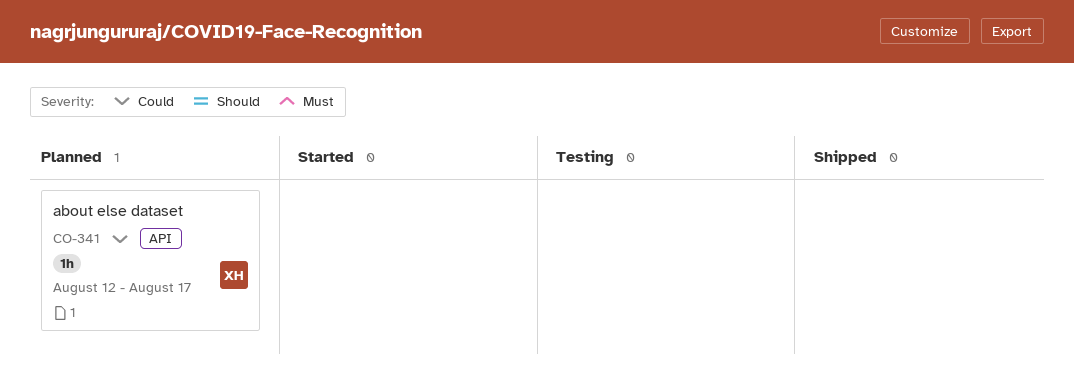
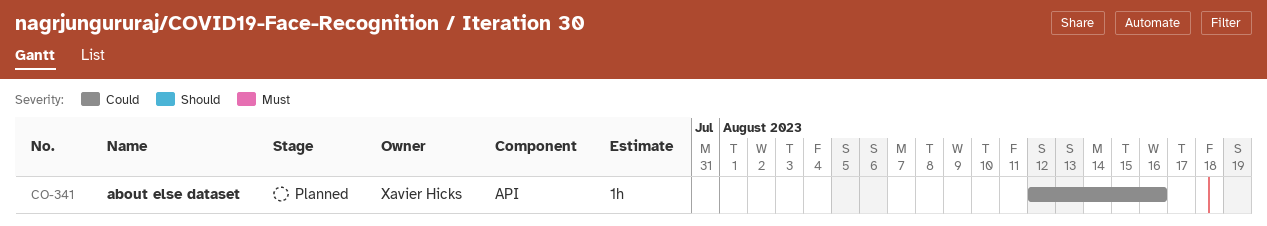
CO-341, due: Aug 17 -> Aug 16

